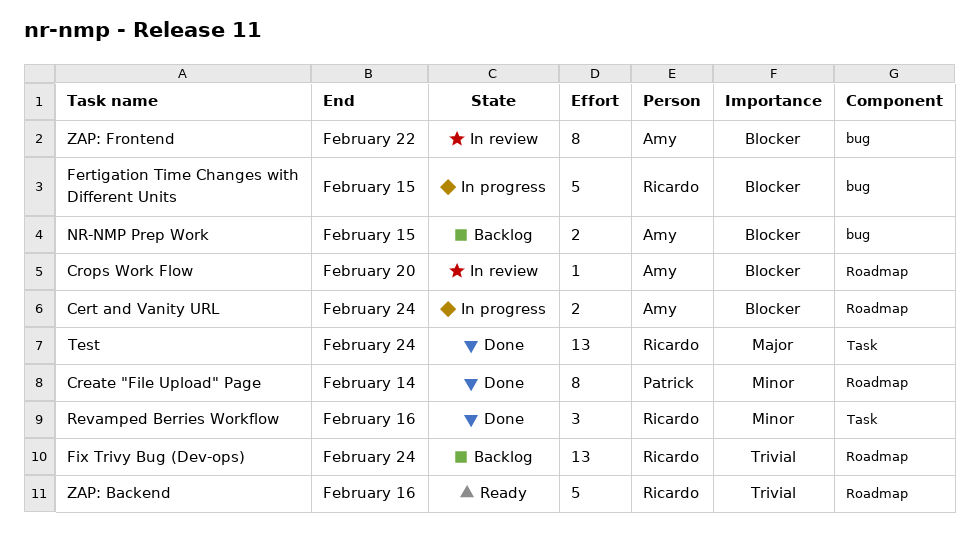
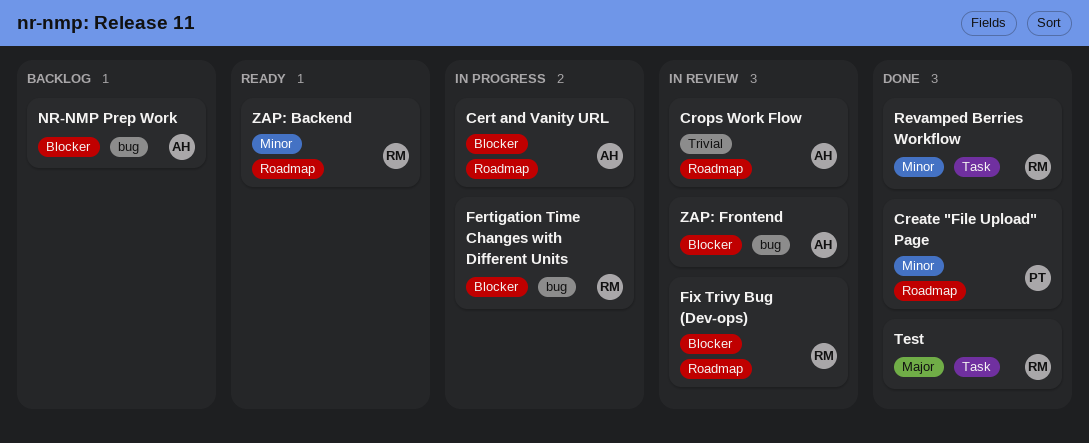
Crops Work Flow, priority: Blocker -> Trivial
Fix Trivy Bug (Dev-ops), status: Backlog -> In review
Fix Trivy Bug (Dev-ops), priority: Trivial -> Blocker
ZAP: Backend, priority: Trivial -> Minor

